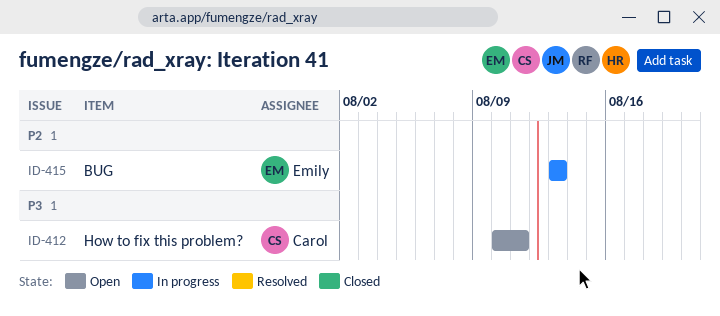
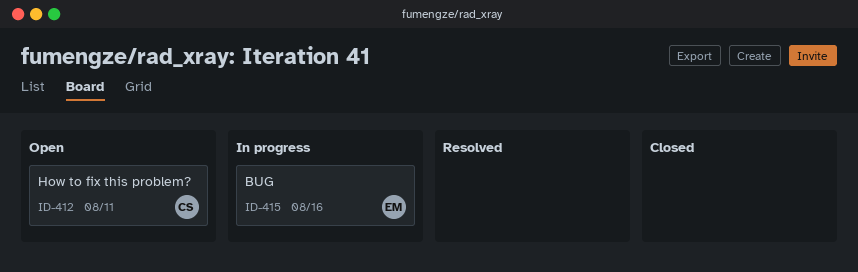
ID-415, due: Aug 13 -> Aug 16

